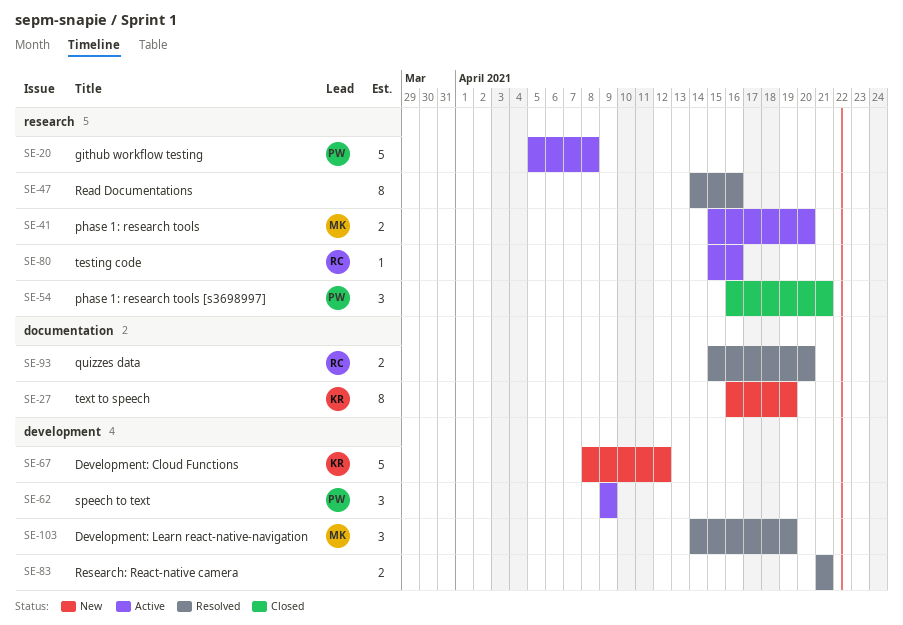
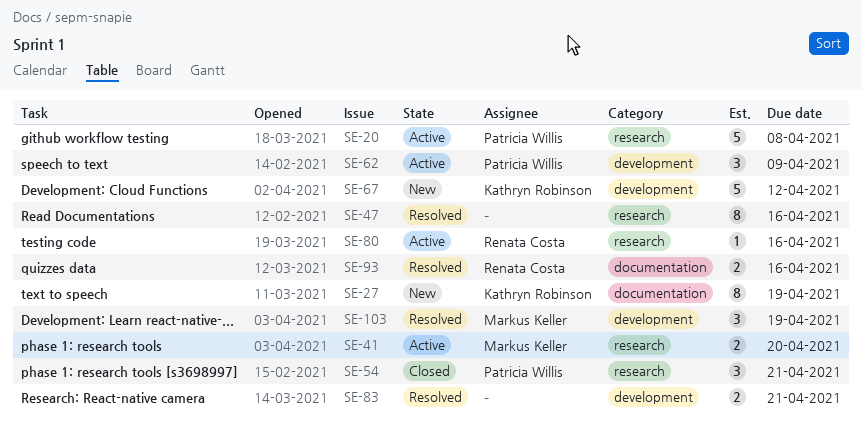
SE-93, due: Apr 20 -> Apr 16

